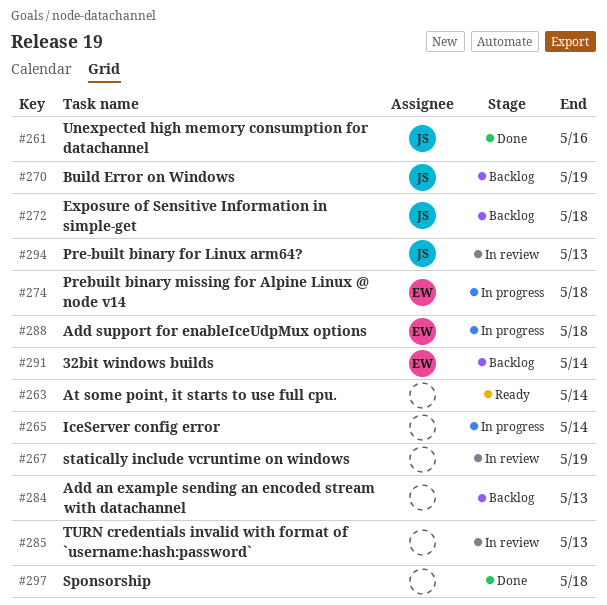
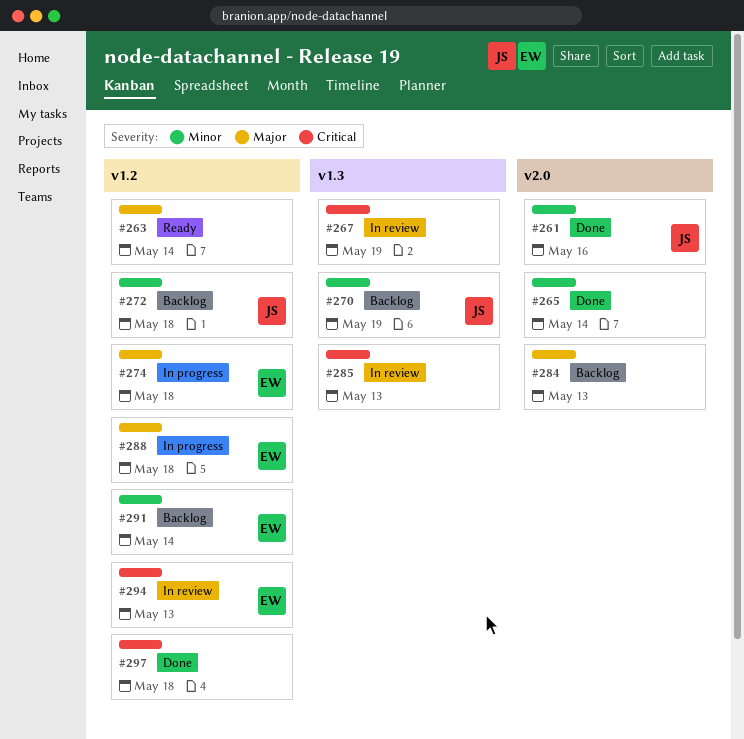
#265, status: In progress -> Done
#294, owner: JS -> EW

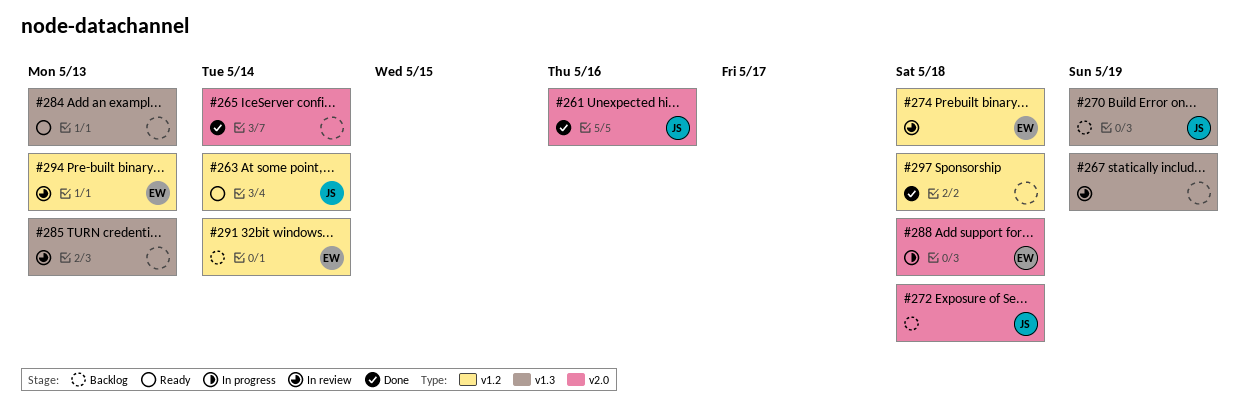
#263, owner: none -> JS
#272, label: v1.2 -> v2.0
#274, status: In progress -> In review
#284, status: Backlog -> Ready
#284, label: v2.0 -> v1.3
#288, label: v1.2 -> v2.0

